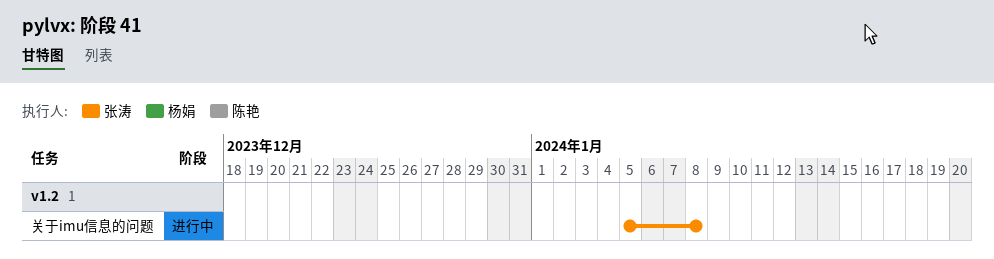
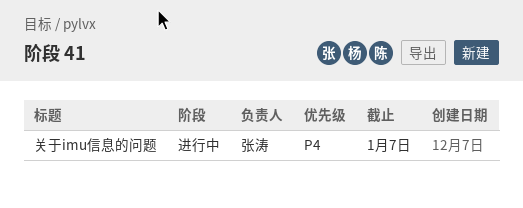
关于imu信息的问题, due: Jan 8 -> Jan 7

